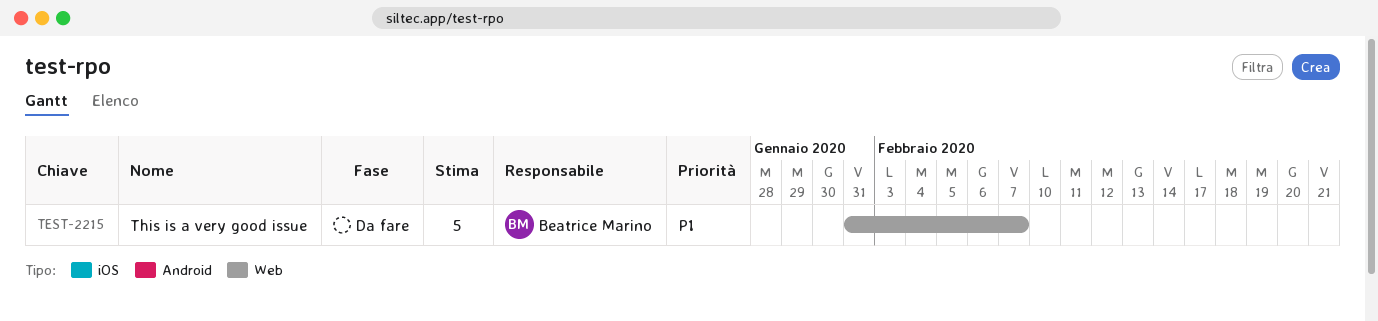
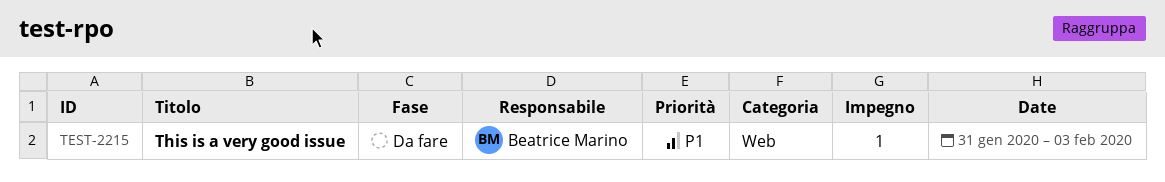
TEST-2215, estimate: 5 -> 1
TEST-2215, due: Feb 7 -> Feb 3

